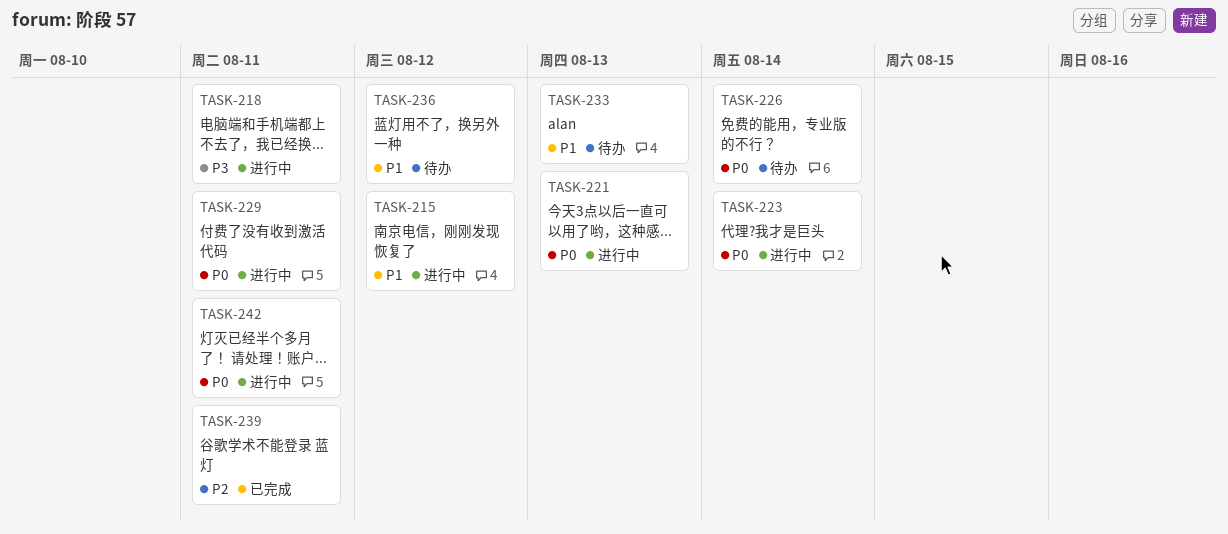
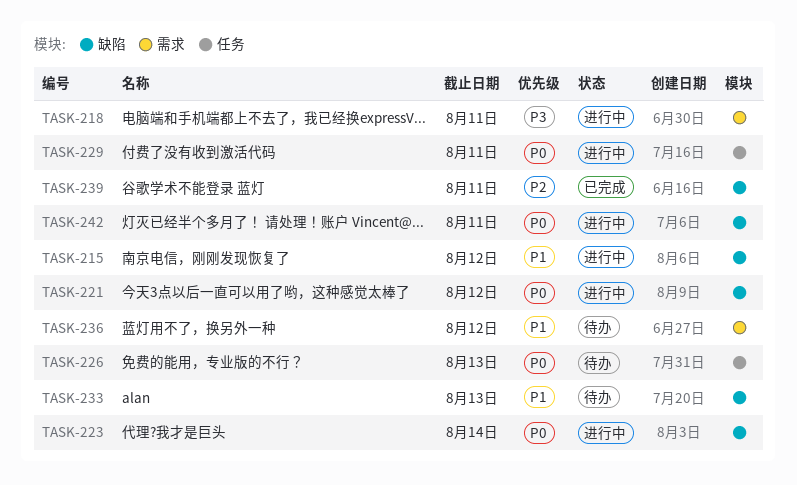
TASK-221, due: Aug 13 -> Aug 12
TASK-226, due: Aug 14 -> Aug 13

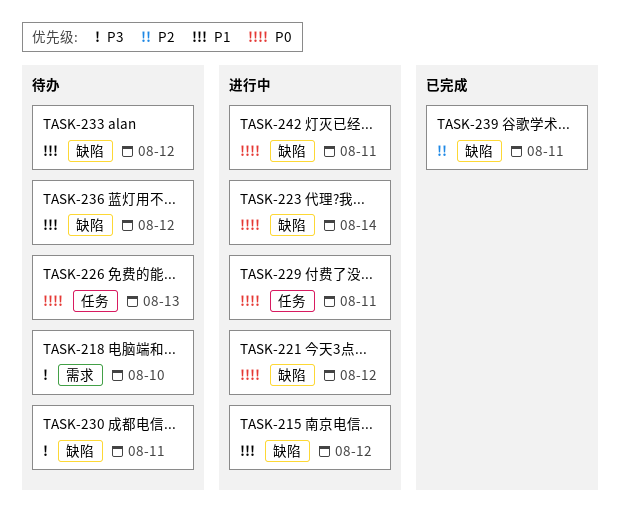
TASK-218, status: 进行中 -> 待办
TASK-218, due: Aug 11 -> Aug 10
TASK-230: none -> present
TASK-233, due: Aug 13 -> Aug 12
TASK-236, label: 需求 -> 缺陷

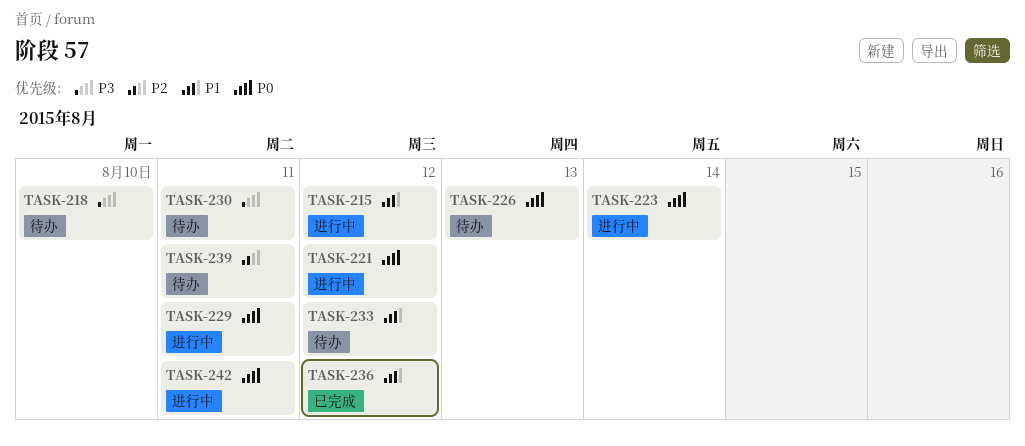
TASK-236, status: 待办 -> 已完成
TASK-239, status: 已完成 -> 待办

